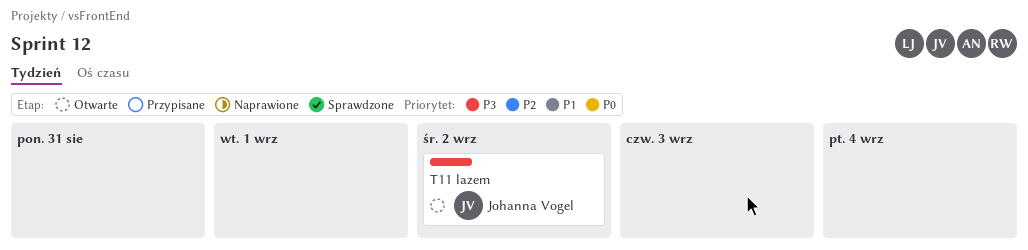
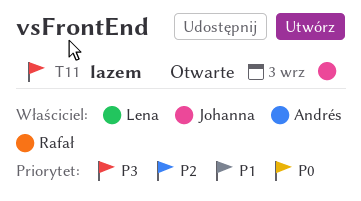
T11, due: Sep 2 -> Sep 3

